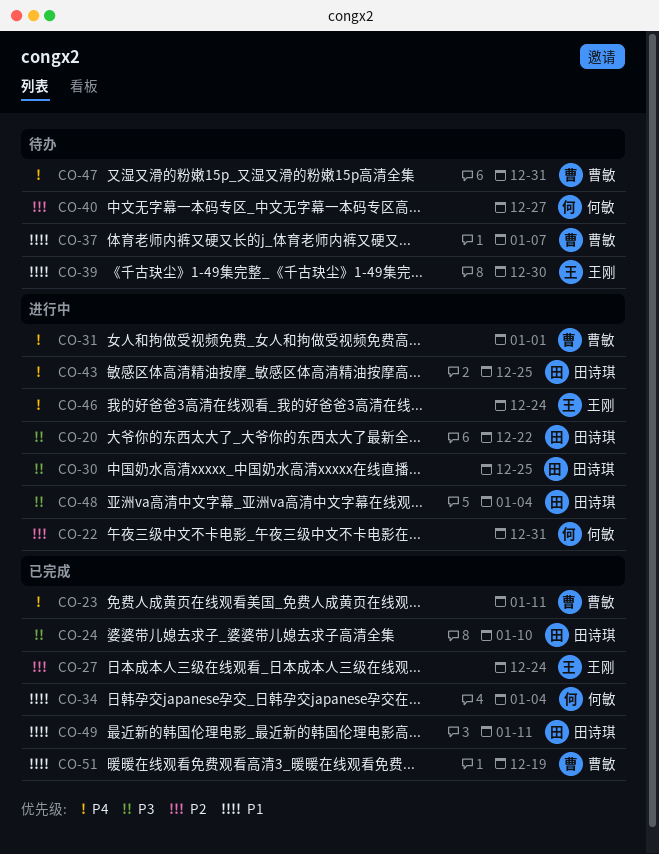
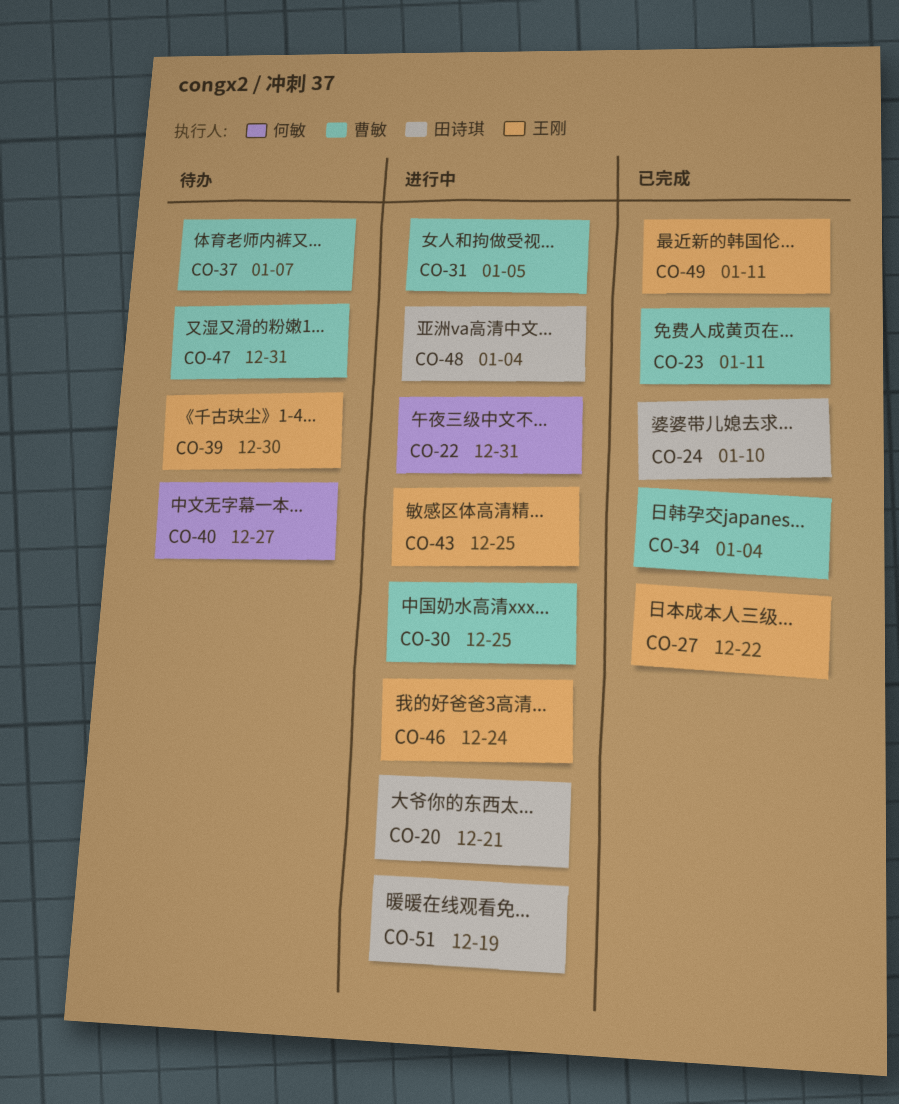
CO-20, due: Dec 22 -> Dec 21
CO-27, due: Dec 24 -> Dec 22
CO-30, owner: 田诗琪 -> 曹敏
CO-31, due: Jan 1 -> Jan 5
CO-34, owner: 何敏 -> 曹敏
CO-43, owner: 田诗琪 -> 王刚
CO-49, owner: 田诗琪 -> 王刚
CO-51, status: 已完成 -> 进行中
CO-51, owner: 曹敏 -> 田诗琪

